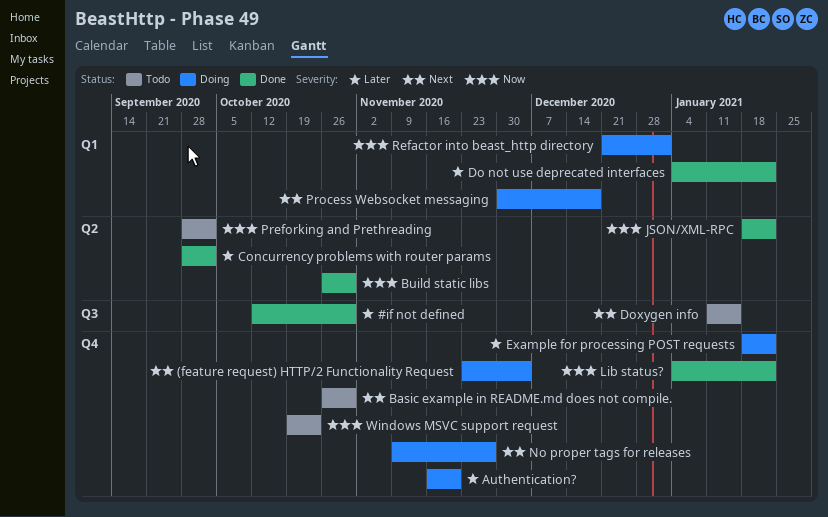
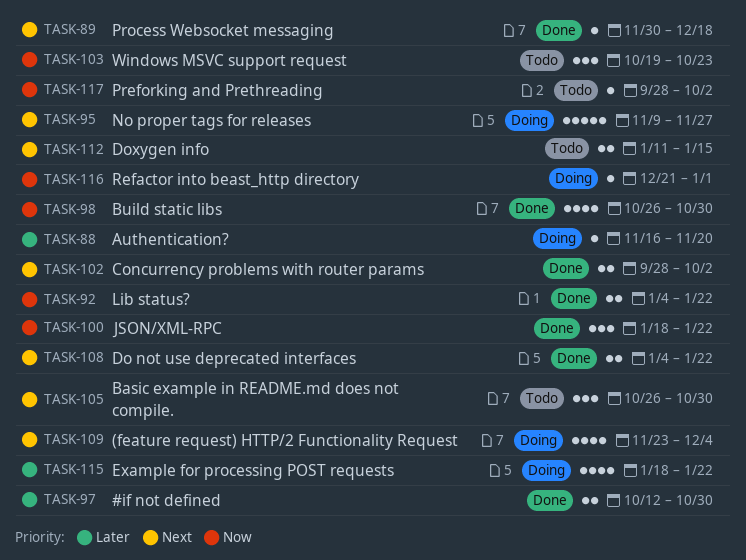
Concurrency problems with router params, priority: Later -> Next
Do not use deprecated interfaces, priority: Later -> Next
Process Websocket messaging, status: Doing -> Done

